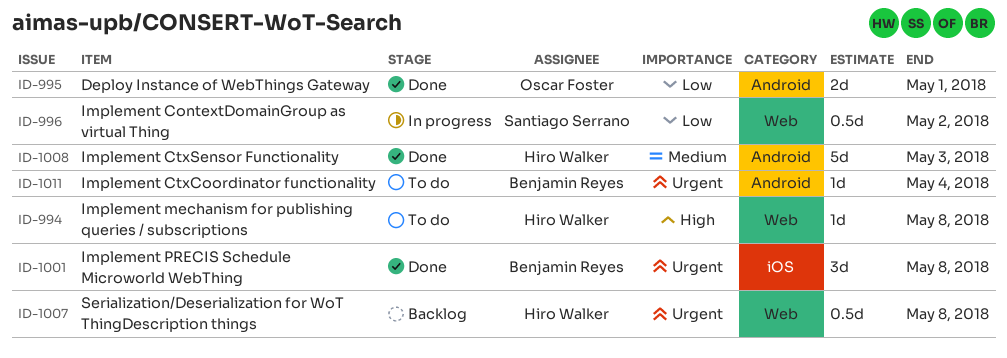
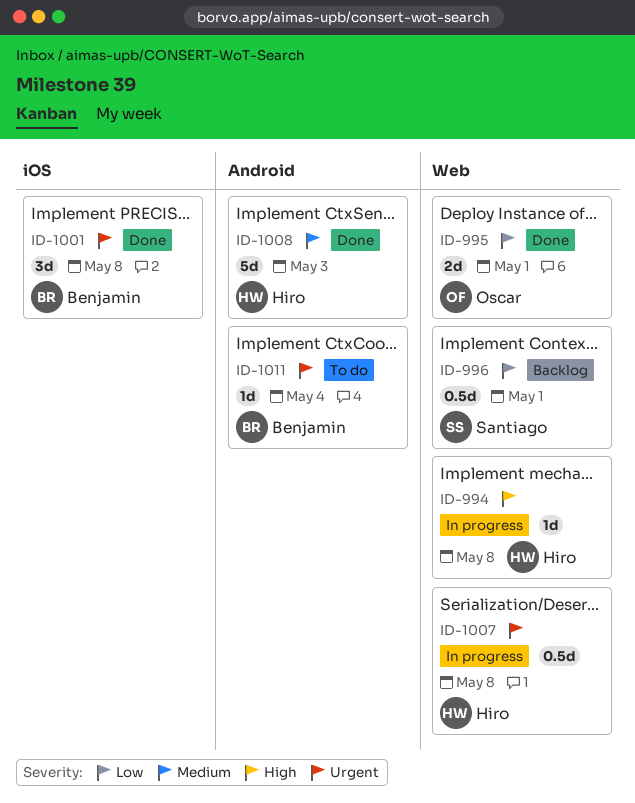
ID-994, status: To do -> In progress
ID-995, label: Android -> Web
ID-996, status: In progress -> Backlog
ID-996, due: May 2 -> May 1
ID-1007, status: Backlog -> In progress

